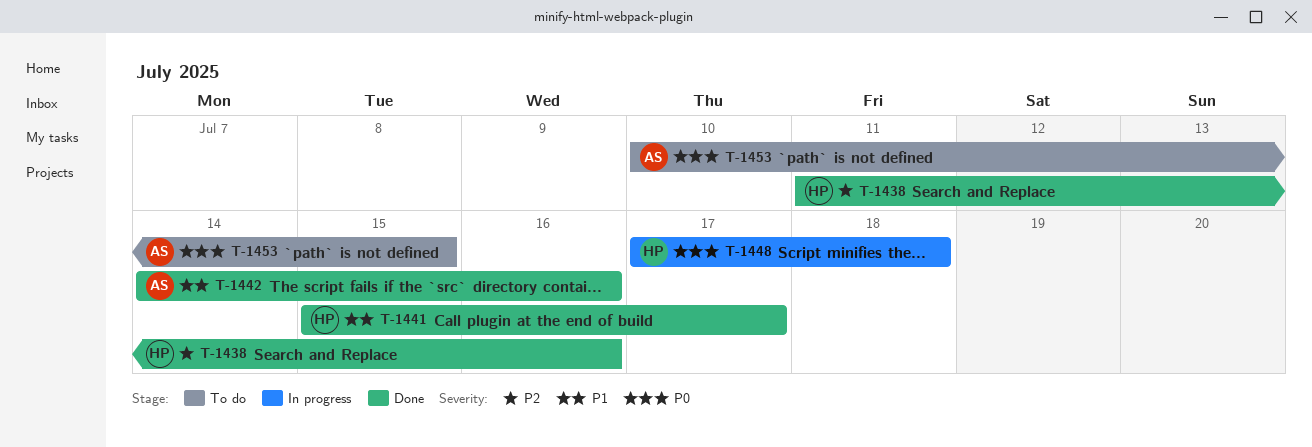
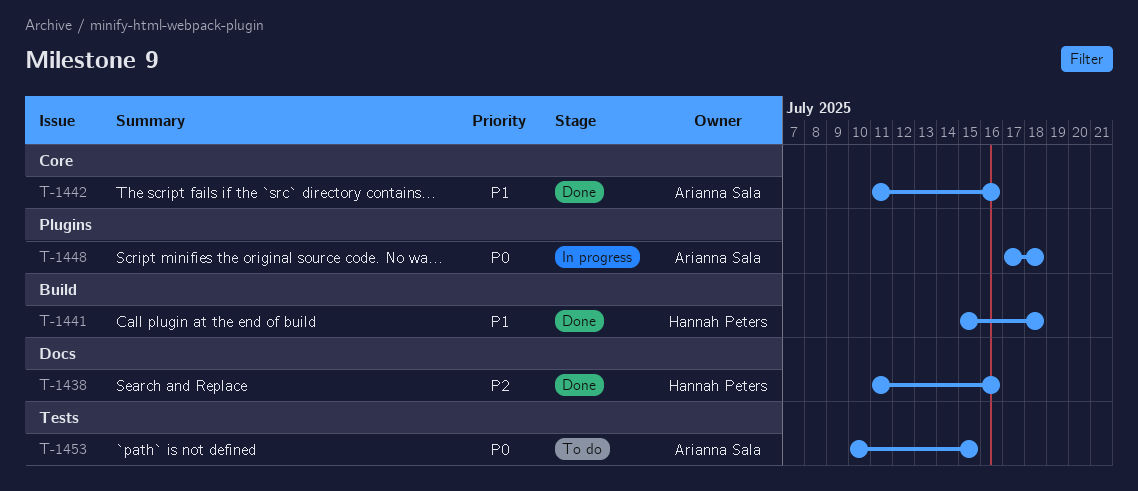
T-1441, due: Jul 17 -> Jul 18
T-1442, start: Jul 14 -> Jul 11
T-1448, owner: Hannah Peters -> Arianna Sala

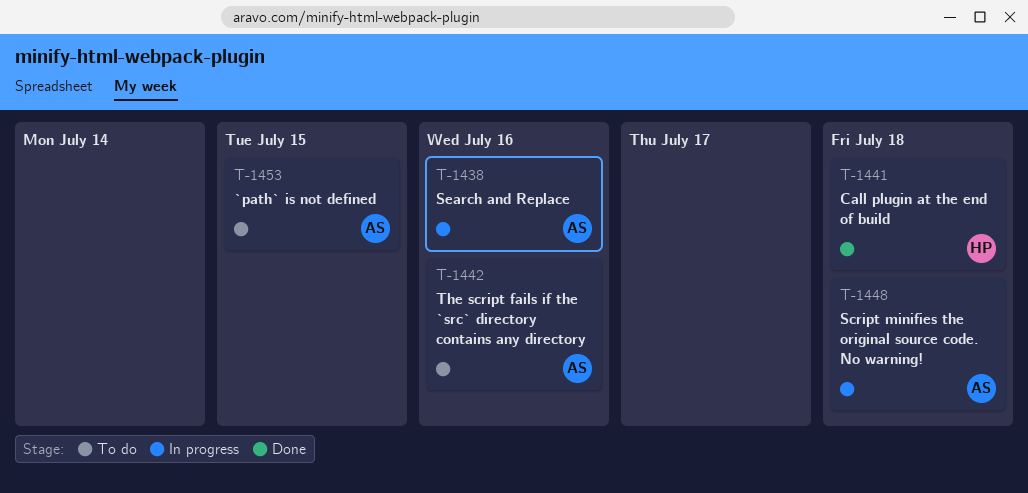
T-1438, status: Done -> In progress
T-1438, owner: Hannah Peters -> Arianna Sala
T-1442, status: Done -> To do

